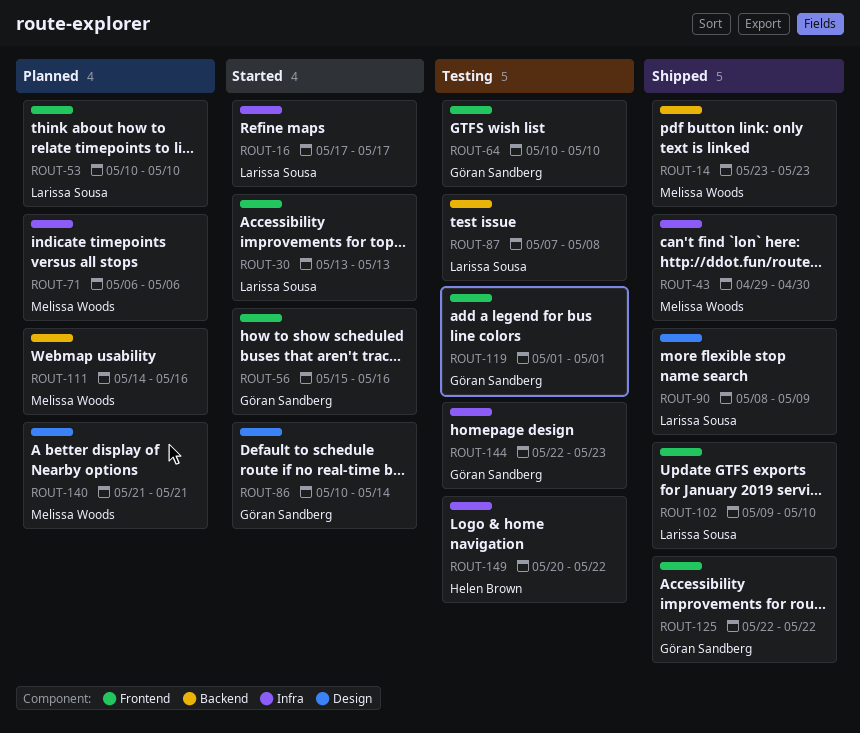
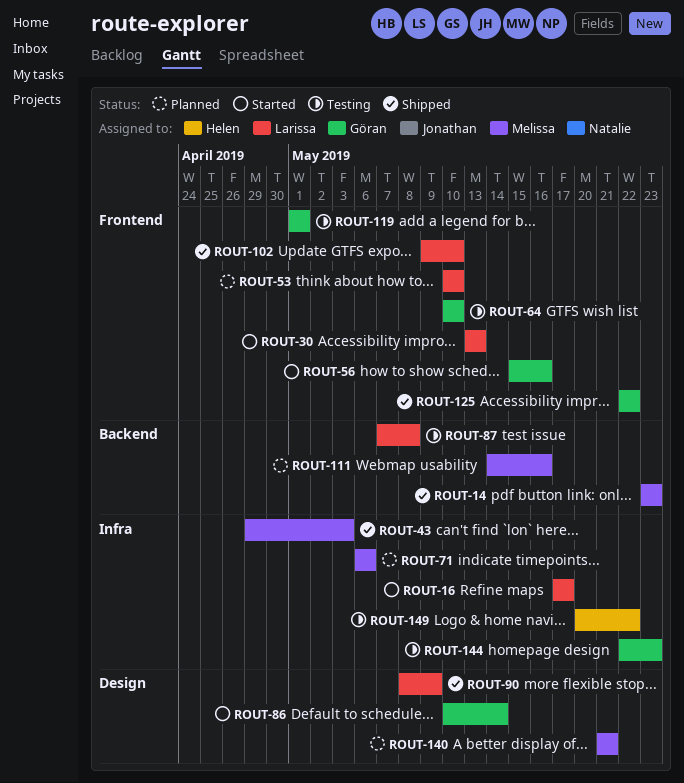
ROUT-43, due: Apr 30 -> May 3

